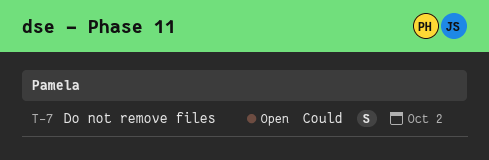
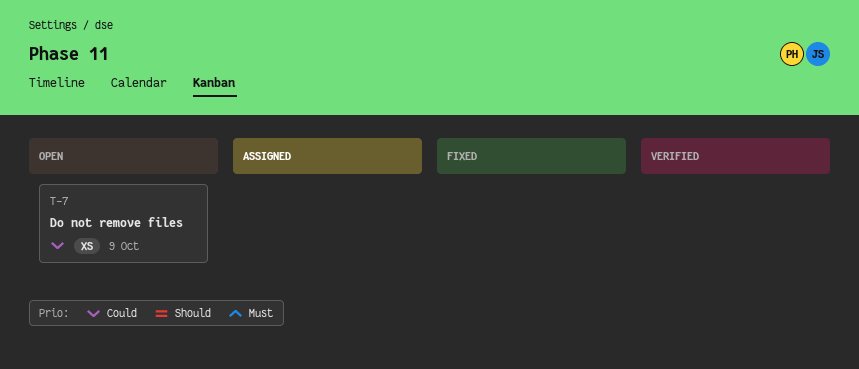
T-7, estimate: S -> XS
T-7, due: Oct 2 -> Oct 9

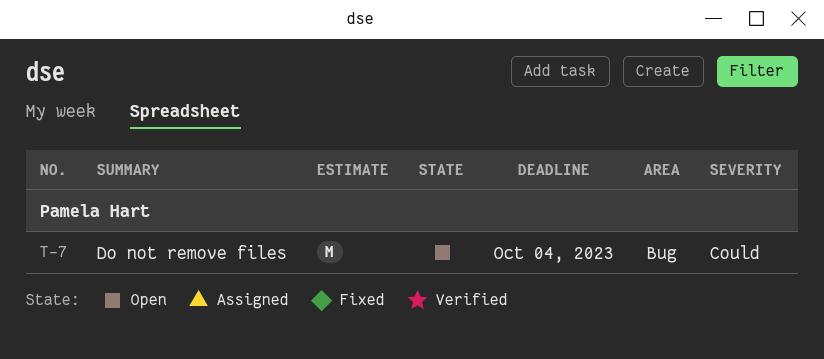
T-7, estimate: XS -> M
T-7, due: Oct 9 -> Oct 4

